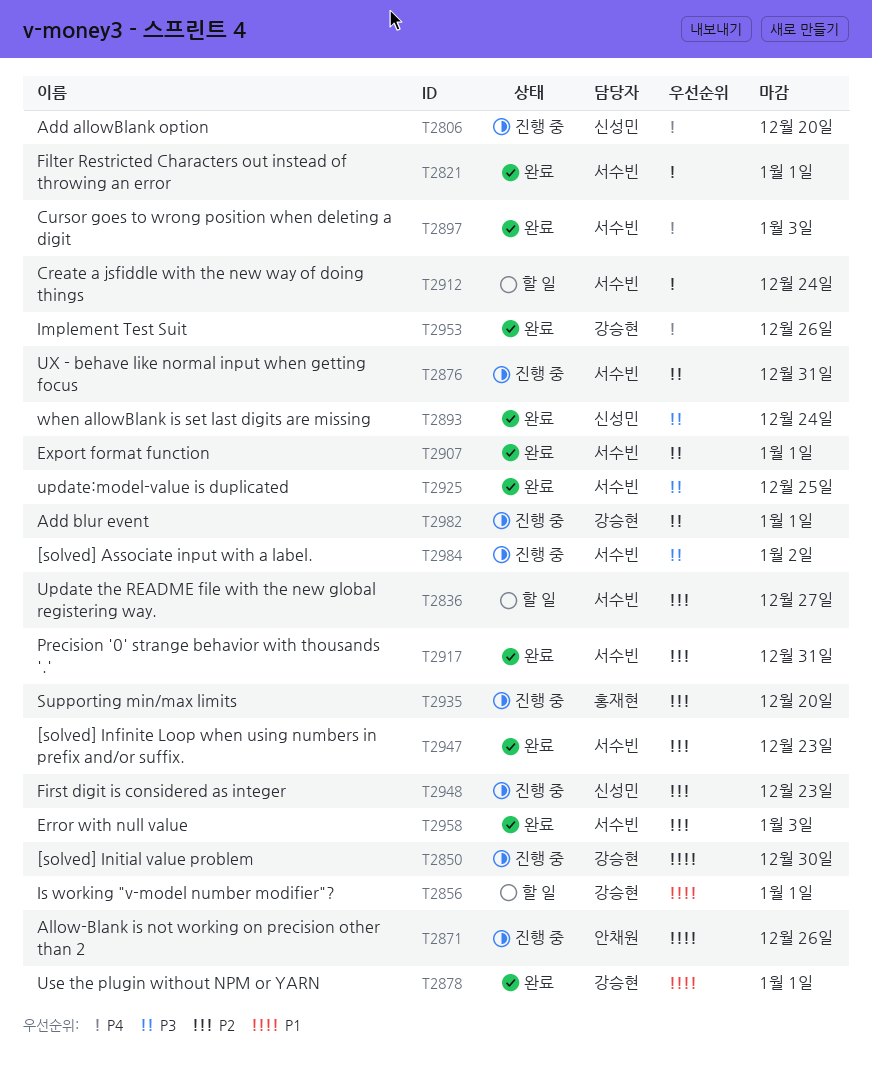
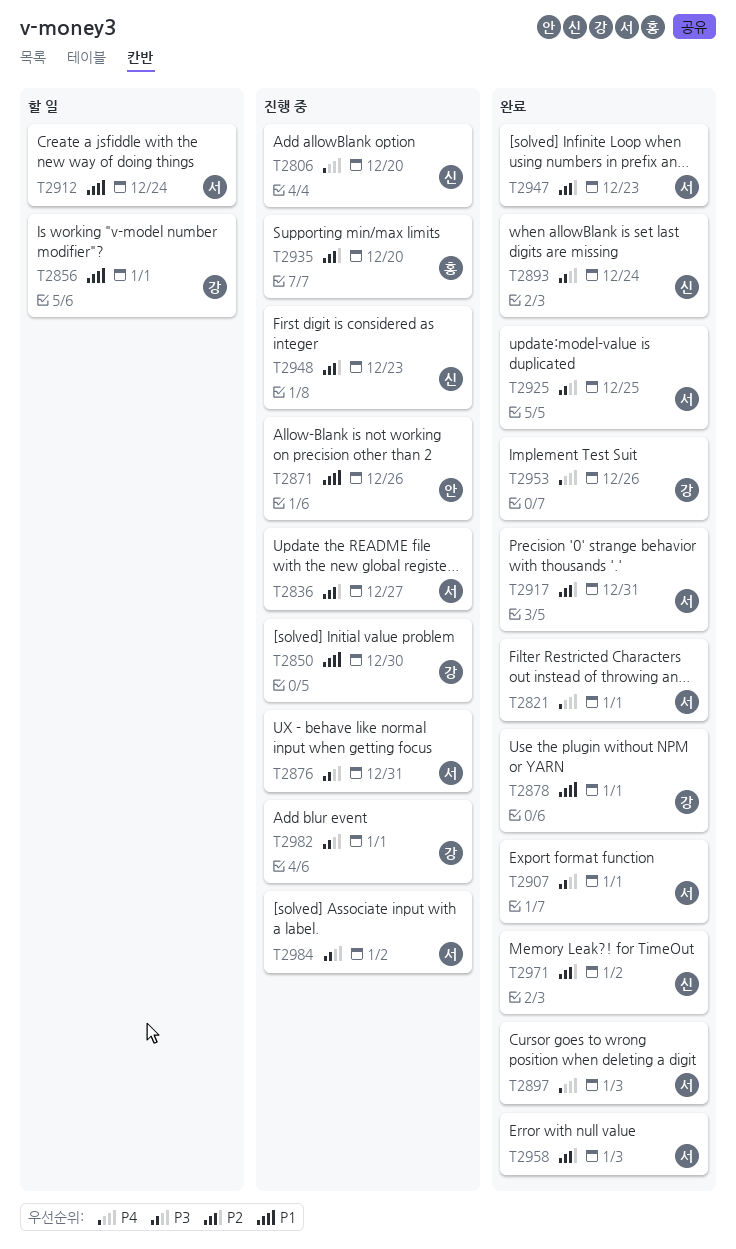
T2836, status: 할 일 -> 진행 중
T2912, priority: P4 -> P1
T2971: none -> present

